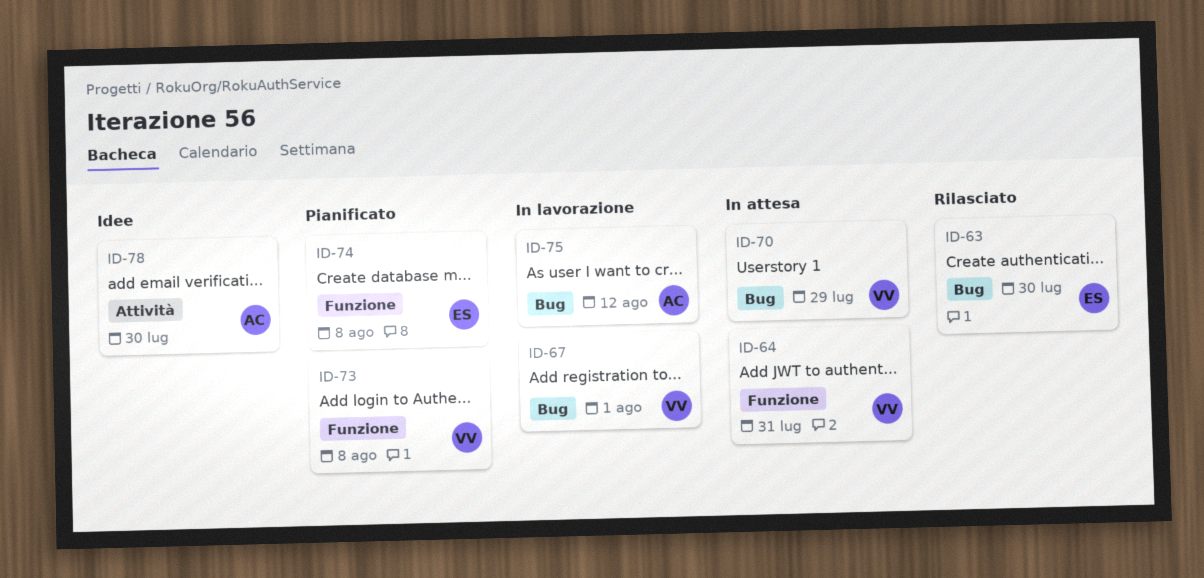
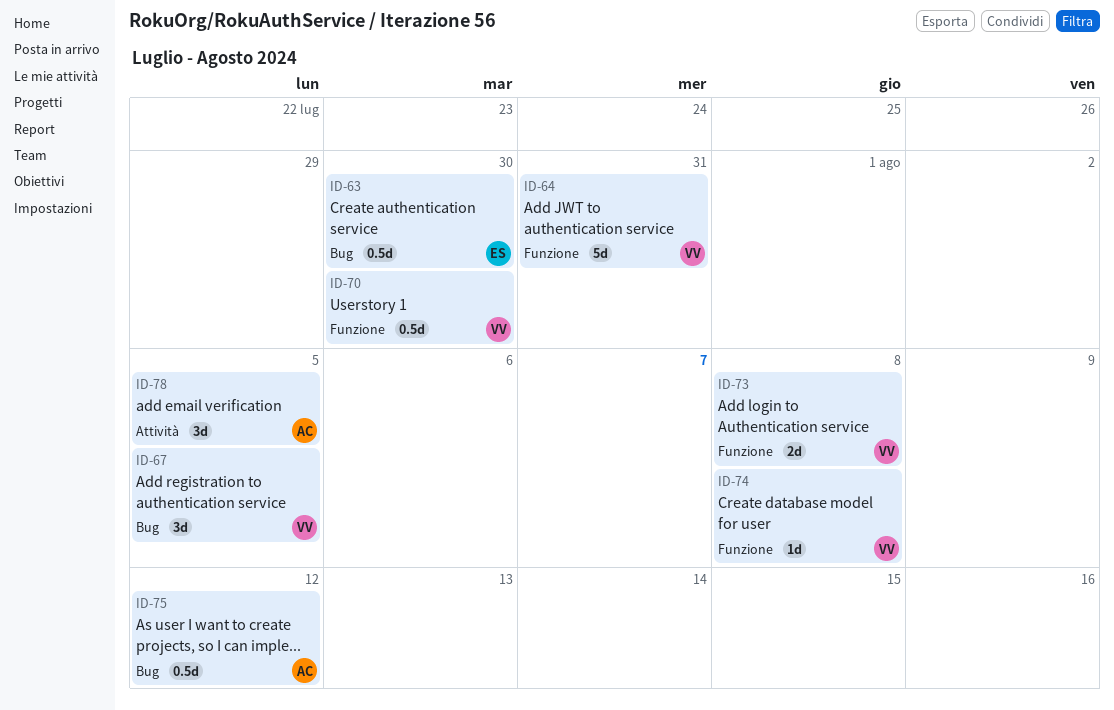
ID-67, due: Aug 1 -> Aug 5
ID-70, label: Bug -> Funzione
ID-70, due: Jul 29 -> Jul 30
ID-74, owner: ES -> VV
ID-78, due: Jul 30 -> Aug 5

